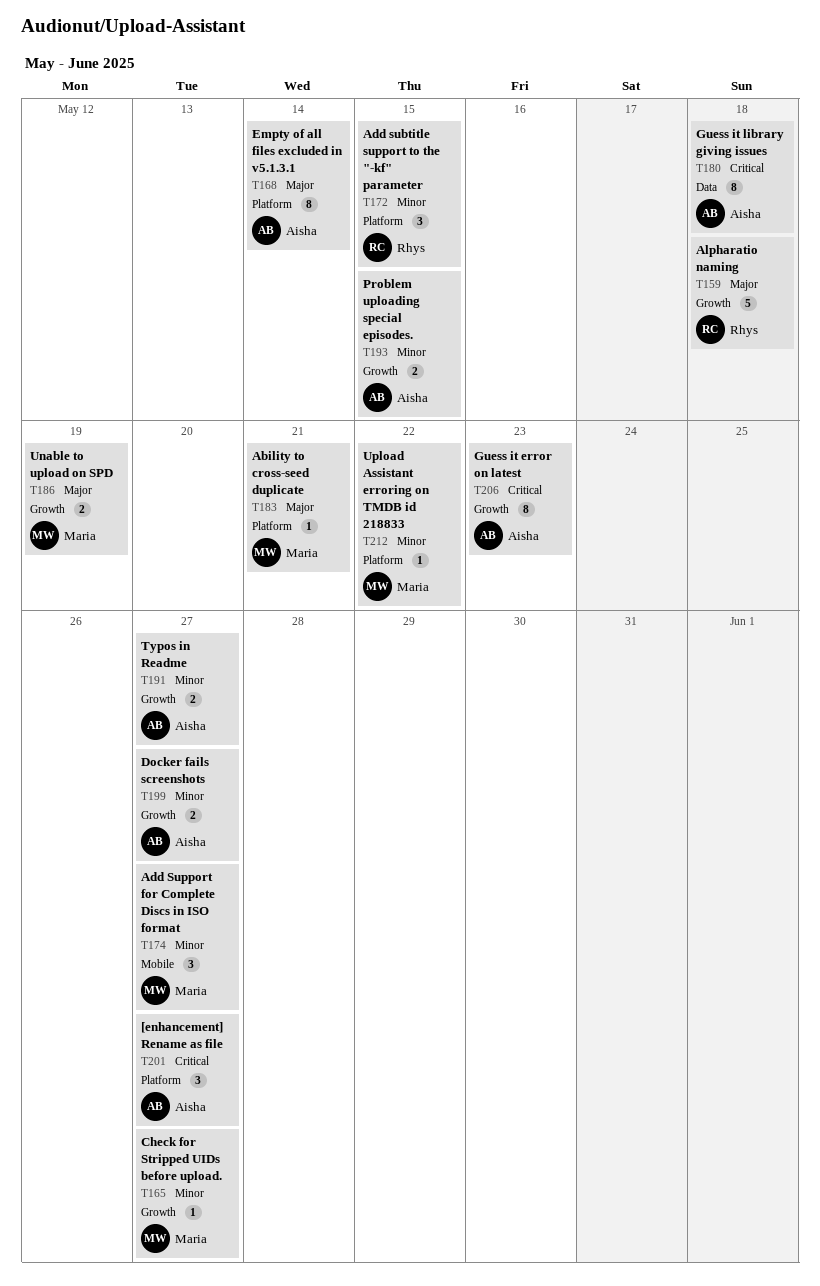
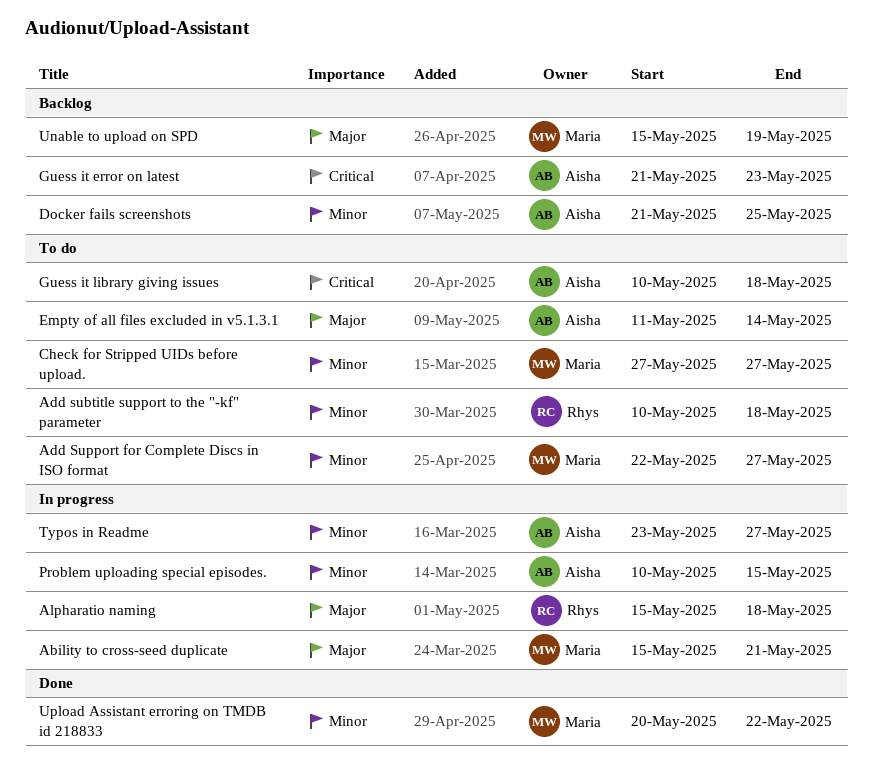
[enhancement] Rename as file: present -> none
Add subtitle support to the "-kf" parameter, due: May 15 -> May 18
Docker fails screenshots, due: May 27 -> May 25

